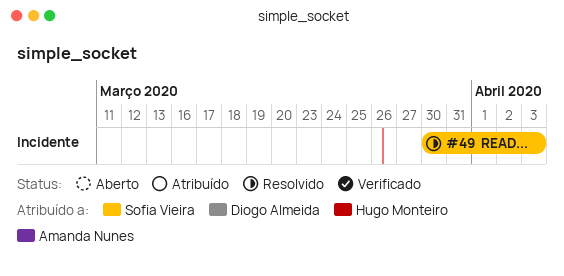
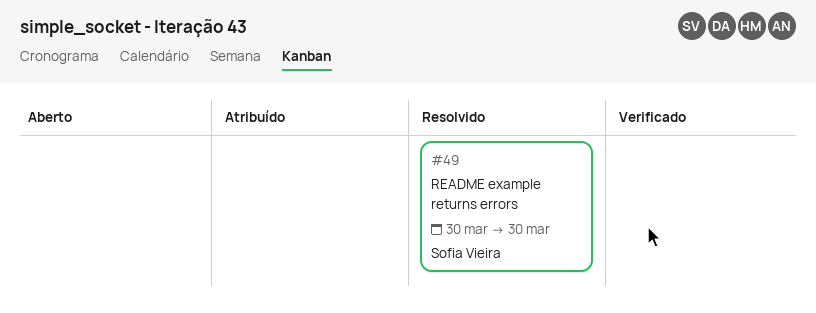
#49, due: Apr 3 -> Mar 30

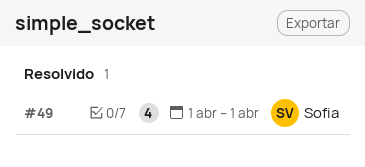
#49, start: Mar 30 -> Apr 1
#49, due: Mar 30 -> Apr 1

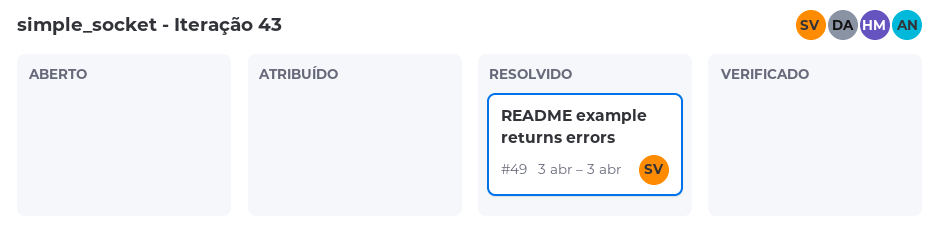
#49, start: Apr 1 -> Apr 3
#49, due: Apr 1 -> Apr 3

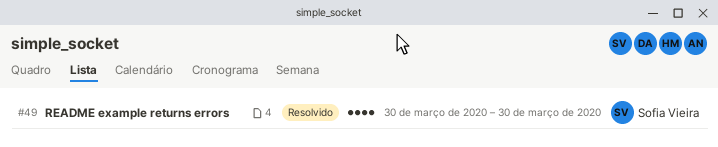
#49, start: Apr 3 -> Mar 30
#49, due: Apr 3 -> Mar 30

